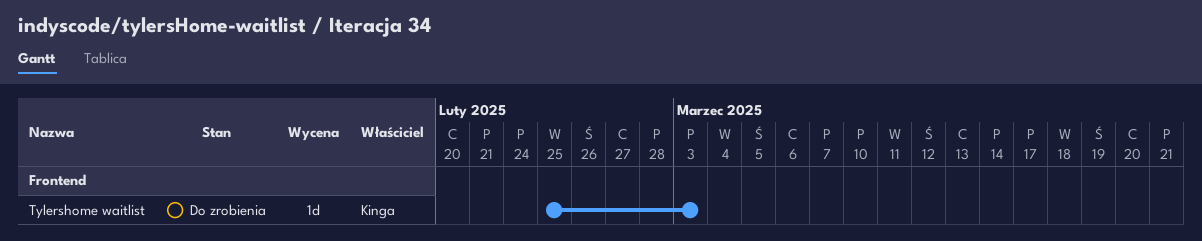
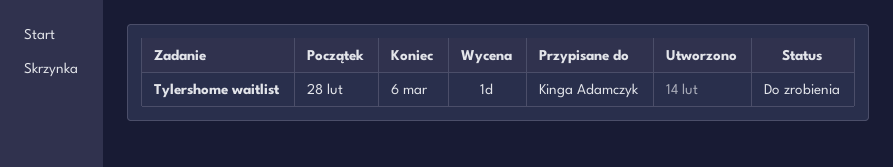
Tylershome waitlist, start: Feb 25 -> Feb 28
Tylershome waitlist, due: Mar 3 -> Mar 6

